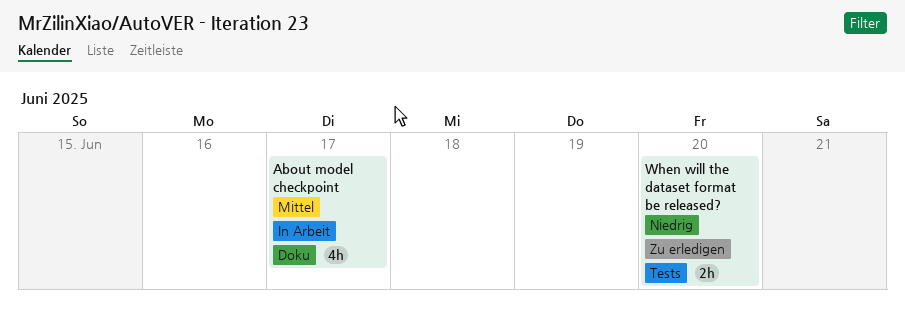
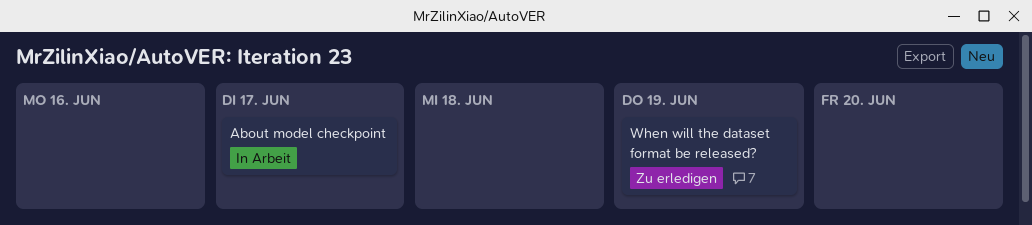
When will the dataset format be released?, due: Jun 20 -> Jun 19

